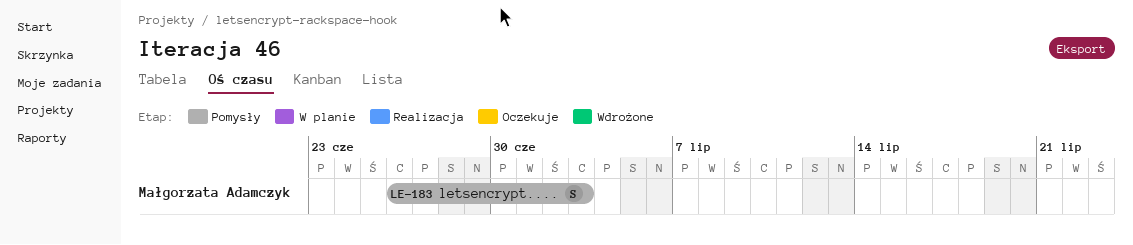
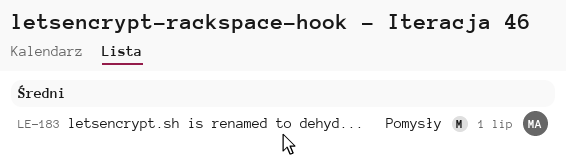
LE-183, estimate: S -> M
LE-183, due: Jul 3 -> Jul 1

